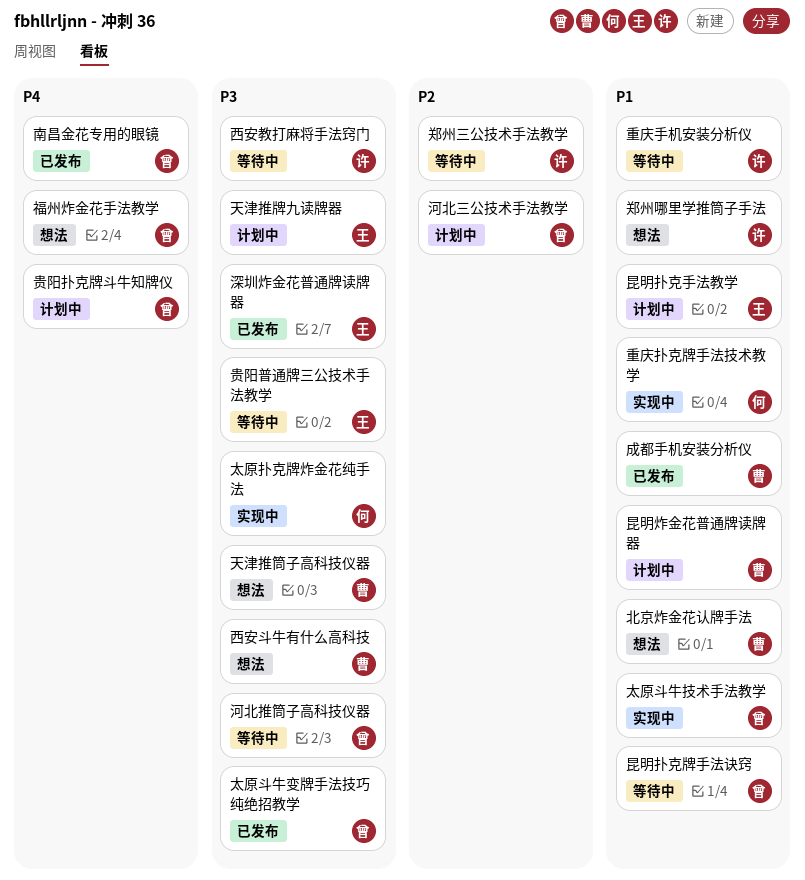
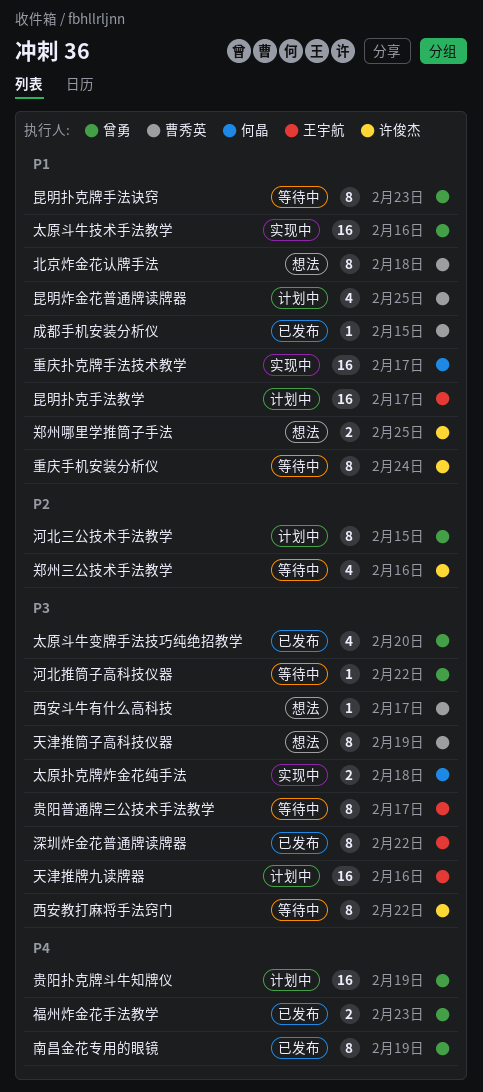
福州炸金花手法教学, status: 想法 -> 已发布

